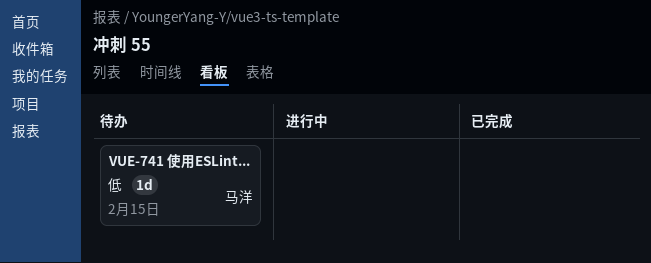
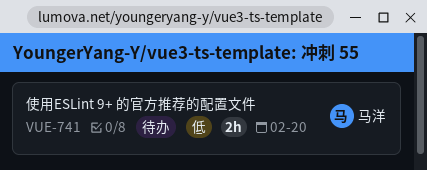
VUE-741, estimate: 1d -> 2h
VUE-741, due: Feb 15 -> Feb 20

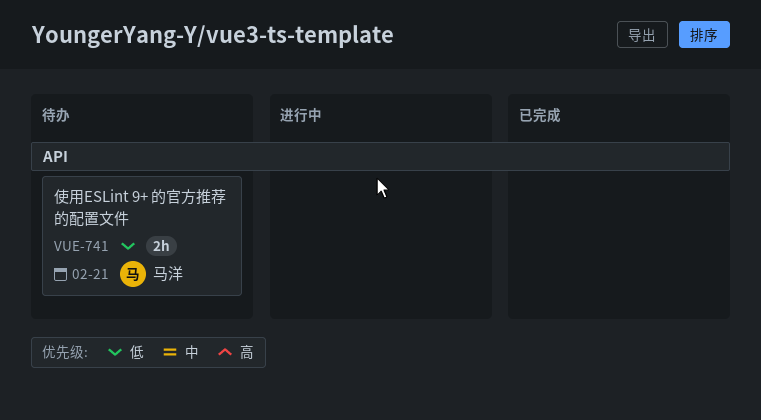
VUE-741, due: Feb 20 -> Feb 21

